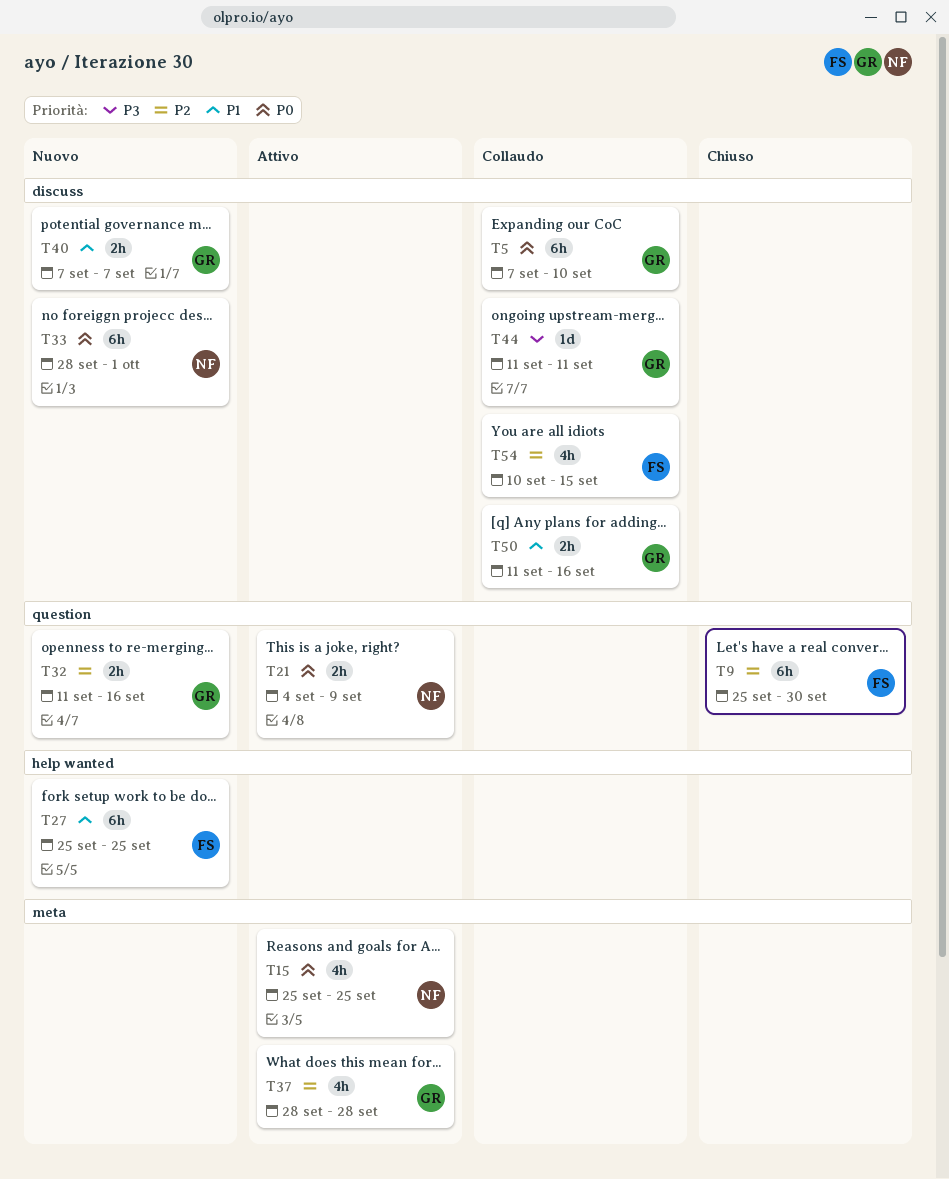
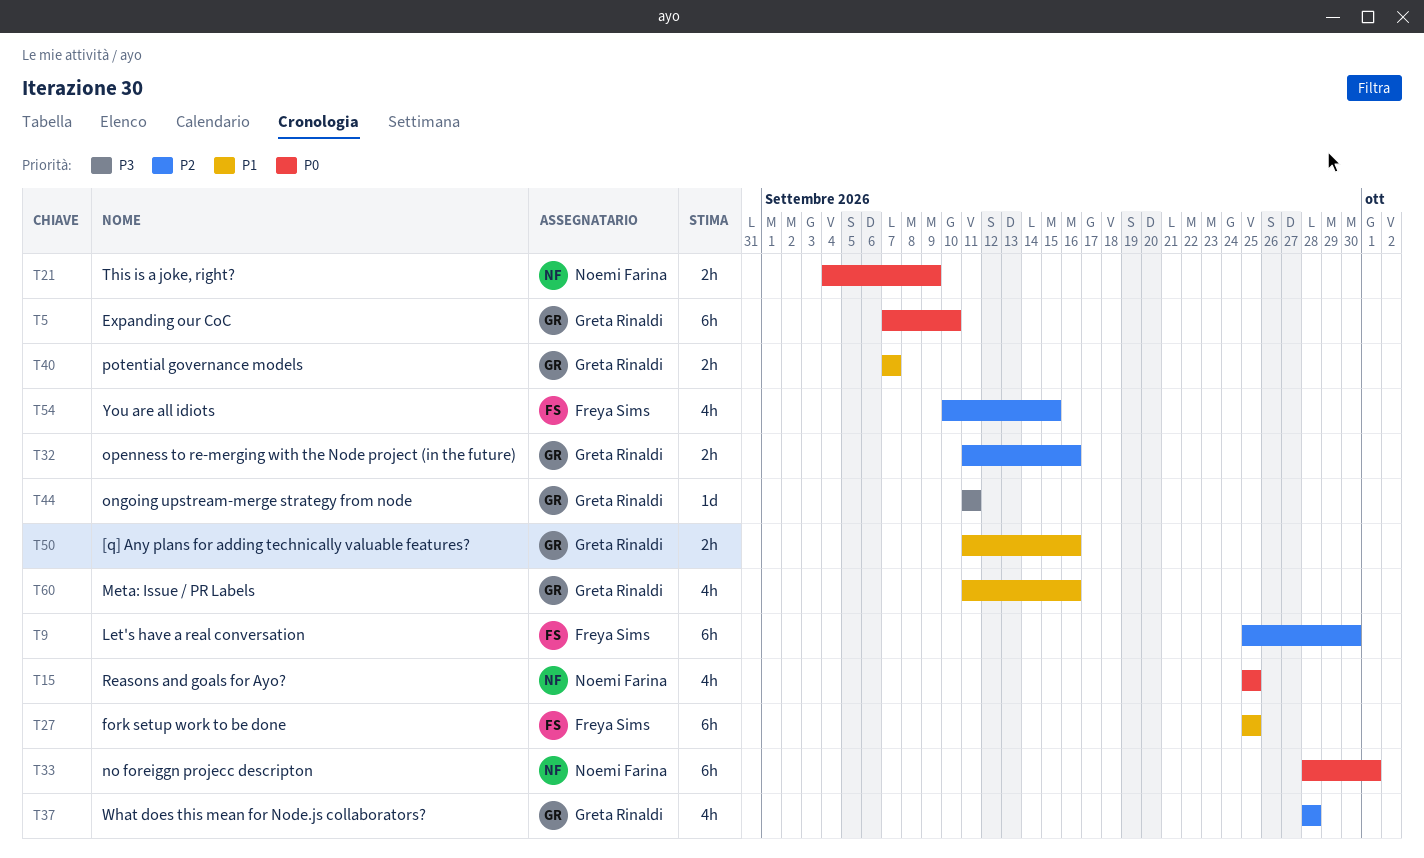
T60: none -> present

